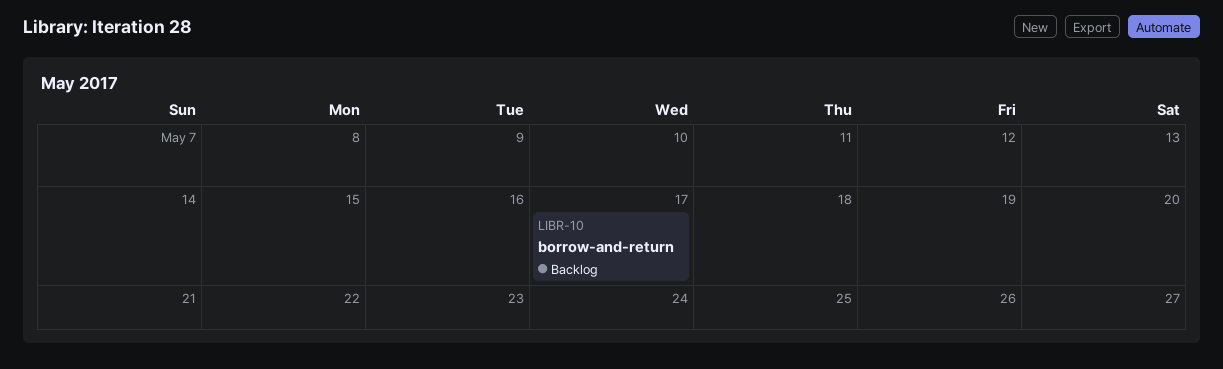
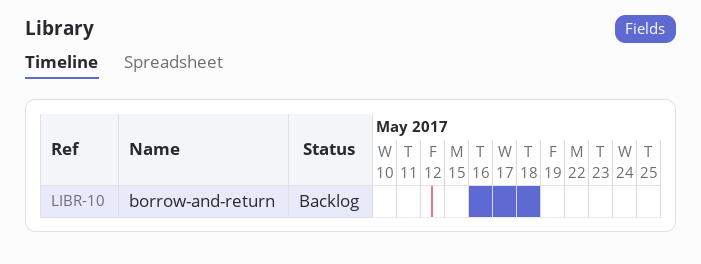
LIBR-10, due: May 17 -> May 18

